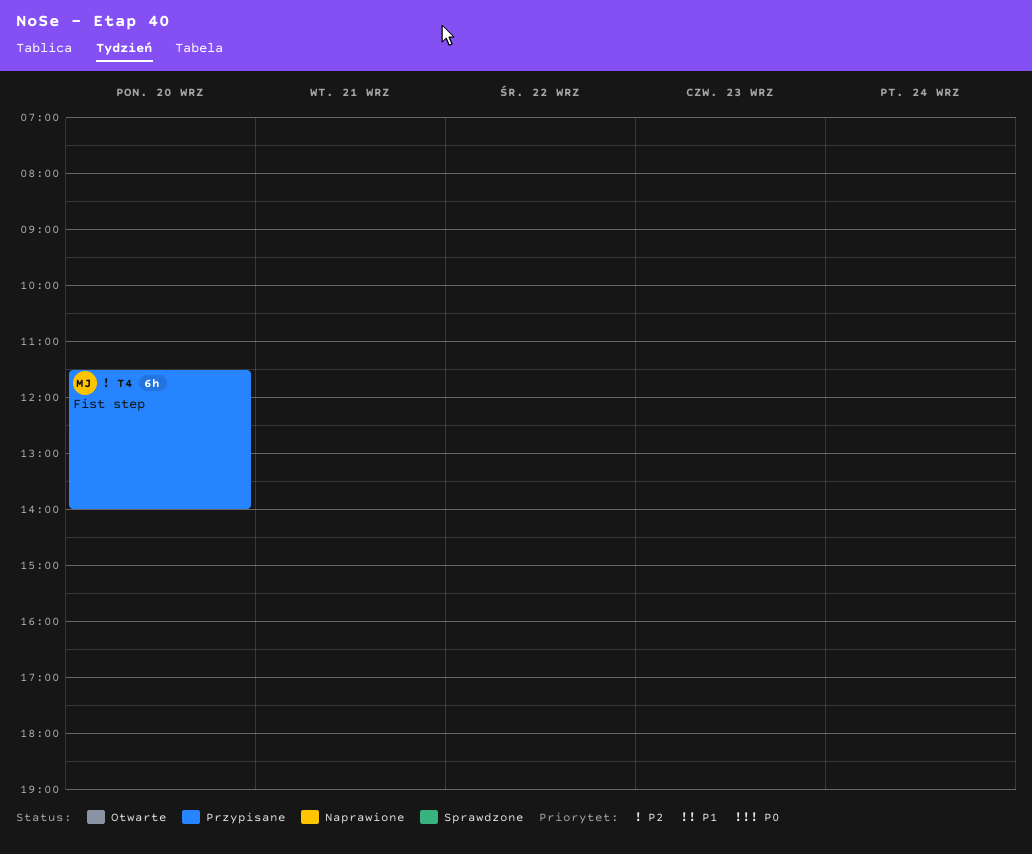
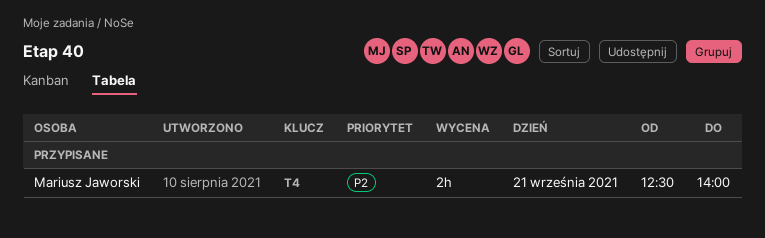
T4, estimate: 6h -> 2h
T4, day: Sep 20 -> Sep 21
T4, begins: 11:30 -> 12:30

